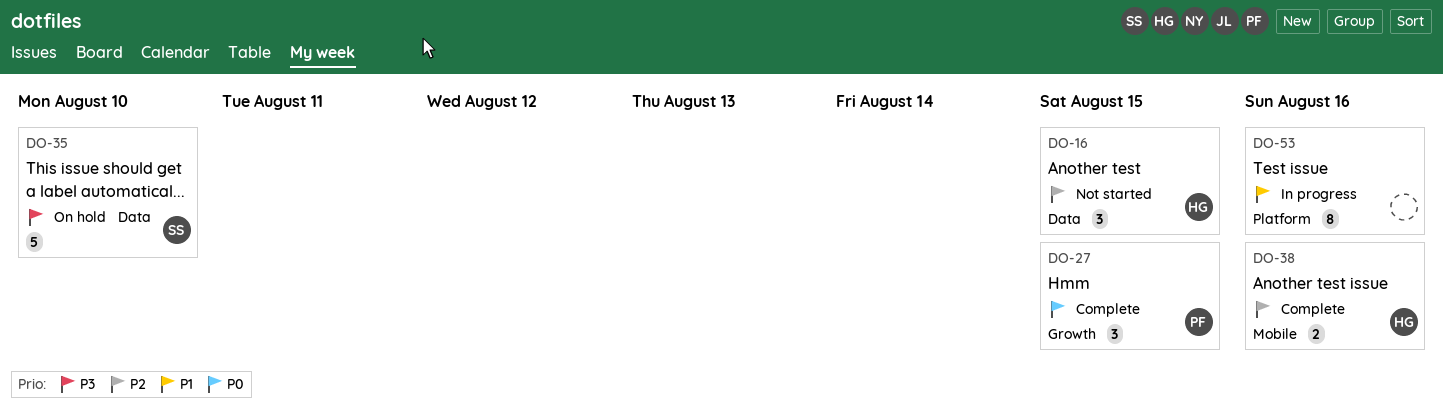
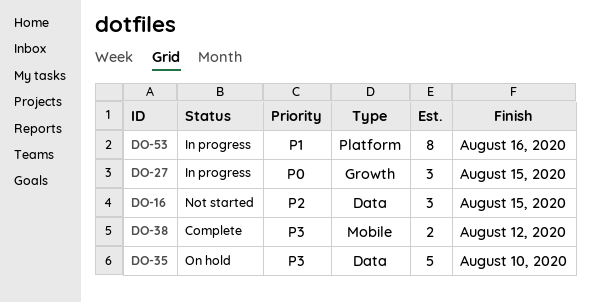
DO-27, status: Complete -> In progress
DO-38, priority: P2 -> P3
DO-38, due: Aug 16 -> Aug 12

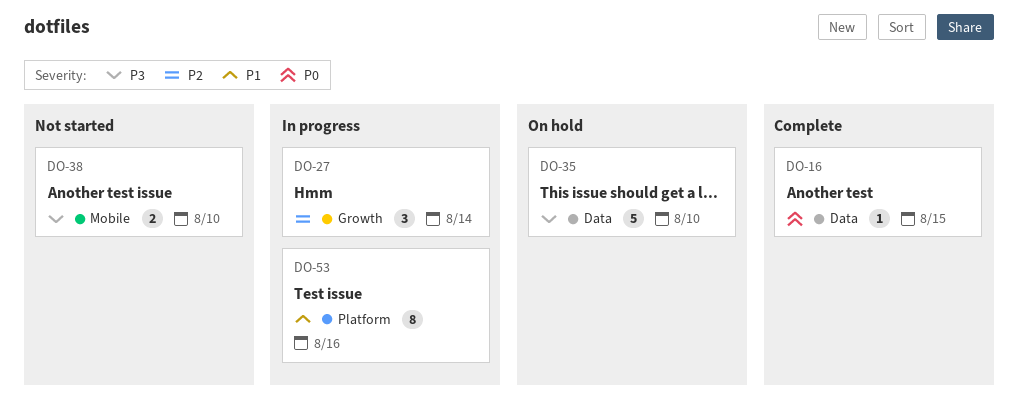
DO-16, status: Not started -> Complete
DO-16, priority: P2 -> P0
DO-16, estimate: 3 -> 1
DO-27, priority: P0 -> P2
DO-27, due: Aug 15 -> Aug 14
DO-38, status: Complete -> Not started
DO-38, due: Aug 12 -> Aug 10

